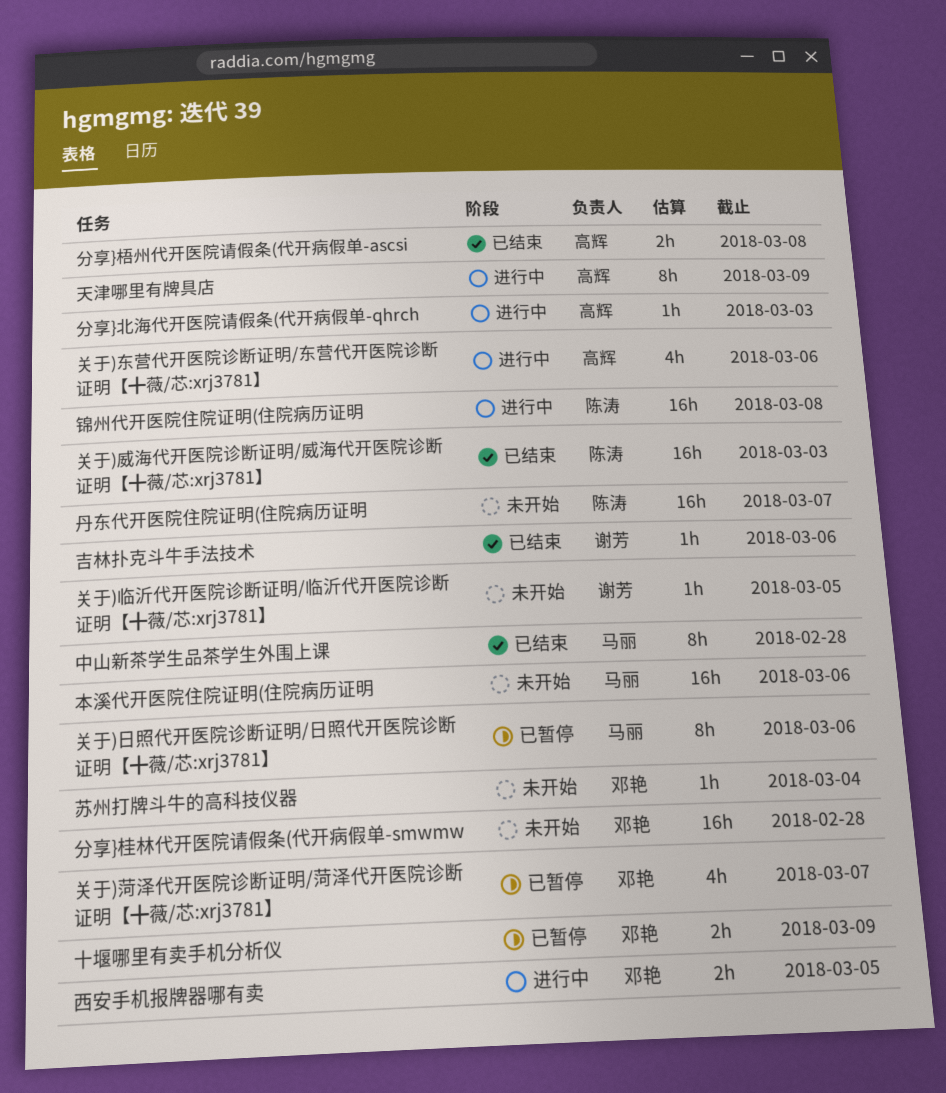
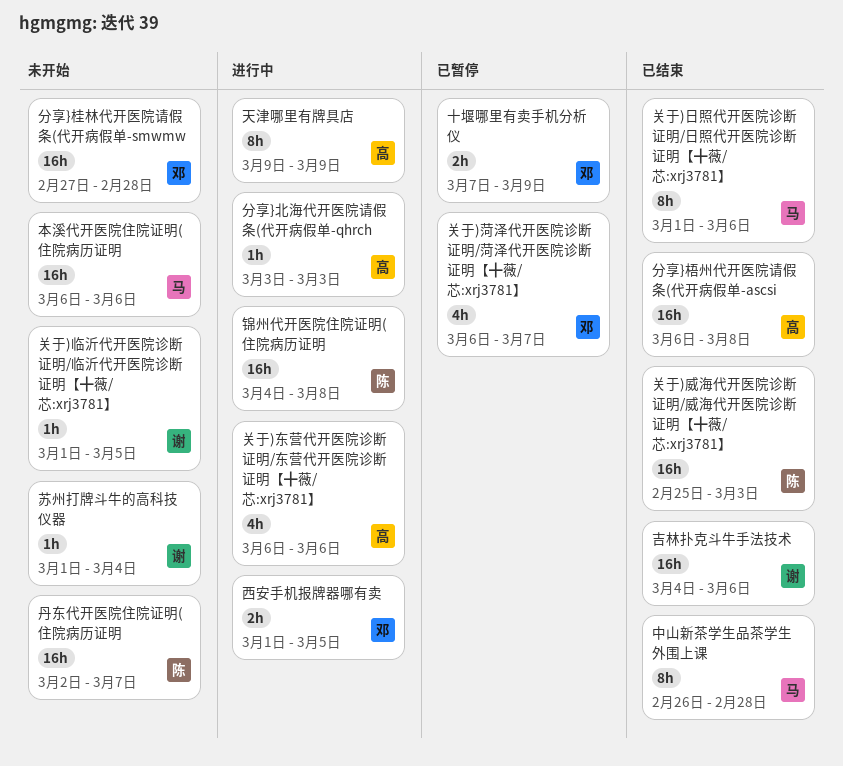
关于)日照代开医院诊断证明/日照代开医院诊断证明【╋薇/芯:xrj3781】, status: 已暂停 -> 已结束
分享}梧州代开医院请假条(代开病假单-ascsi, estimate: 2h -> 16h
吉林扑克斗牛手法技术, estimate: 1h -> 16h
苏州打牌斗牛的高科技仪器, owner: 邓艳 -> 谢芳

